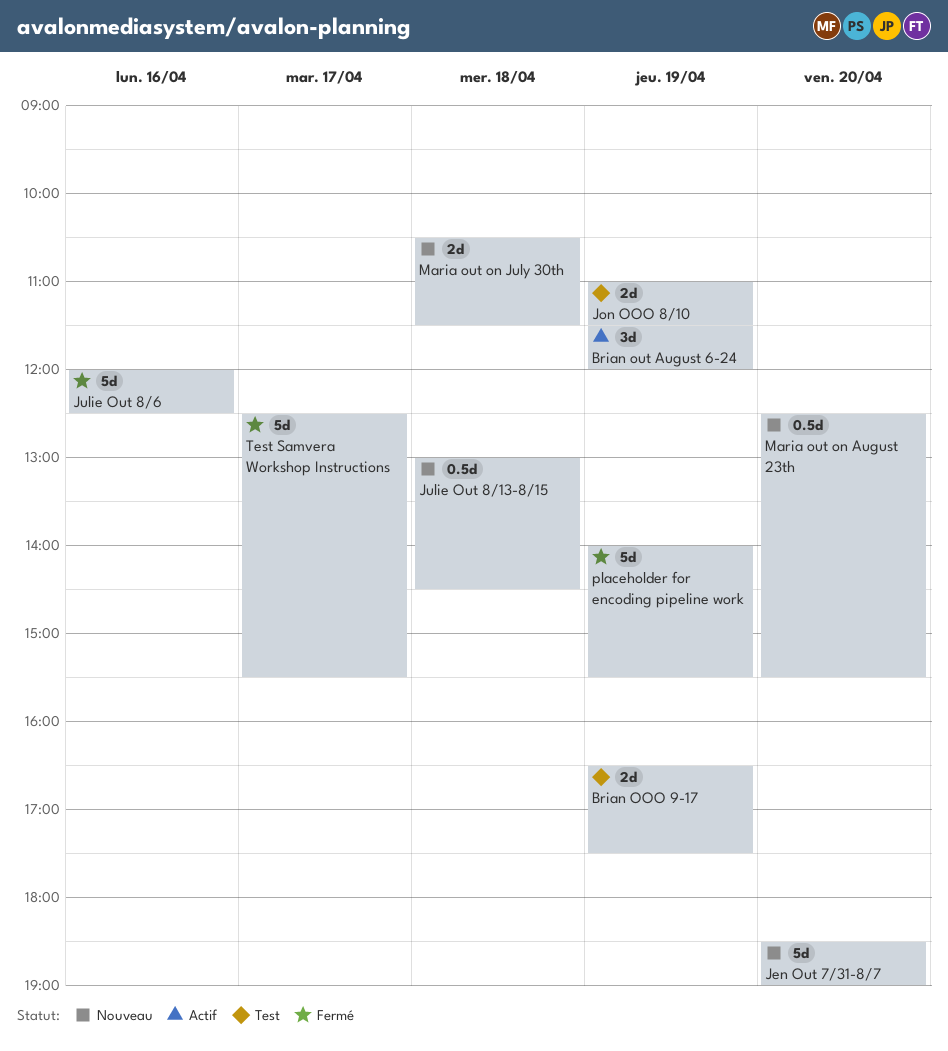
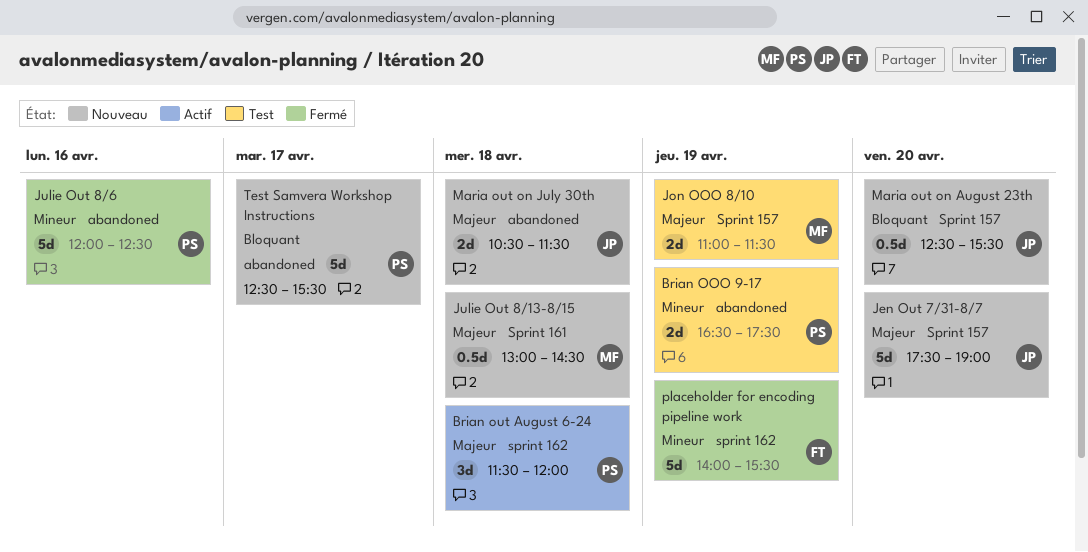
Brian out August 6-24, day: Apr 19 -> Apr 18
Jen Out 7/31-8/7, begins: 18:30 -> 17:30
Test Samvera Workshop Instructions, status: Fermé -> Nouveau

